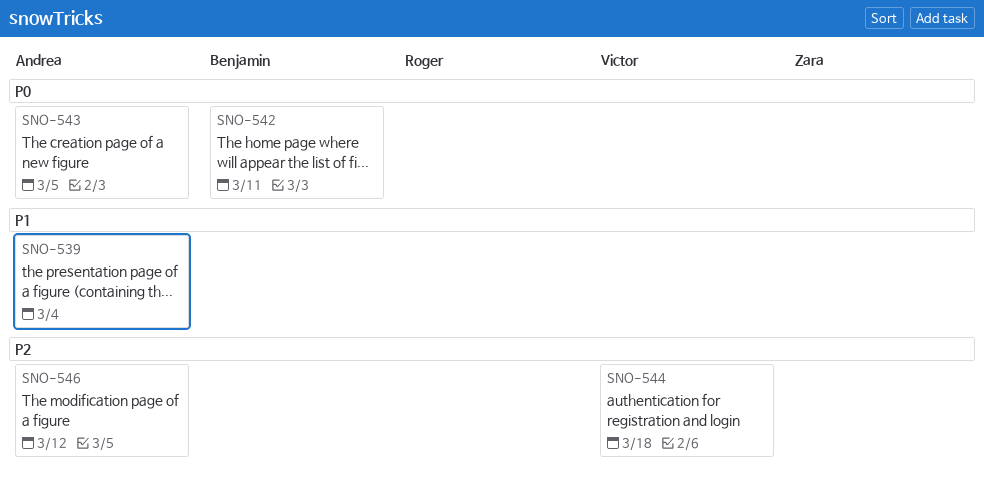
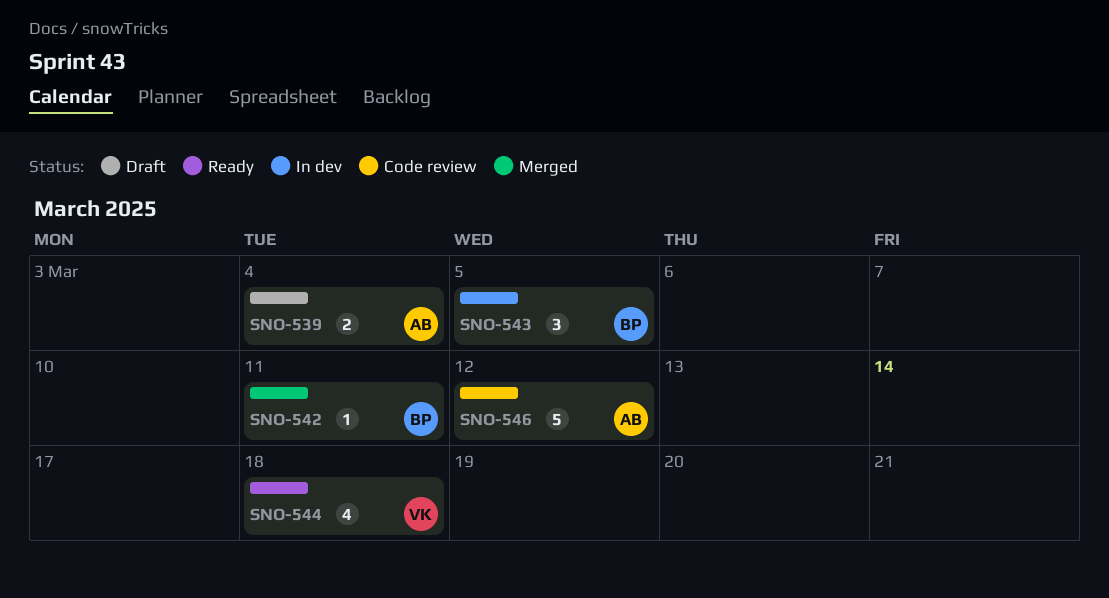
SNO-543, owner: Andrea -> Benjamin

